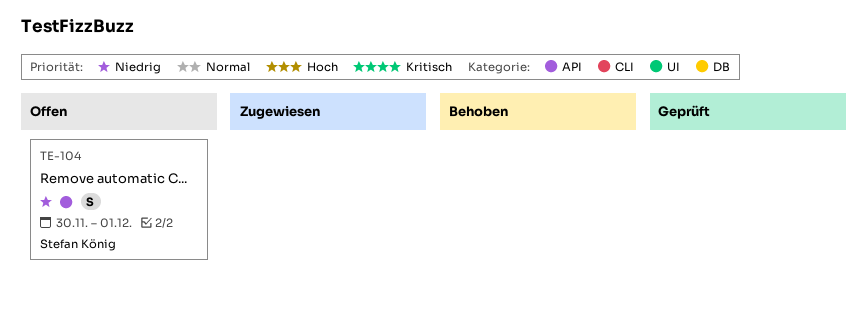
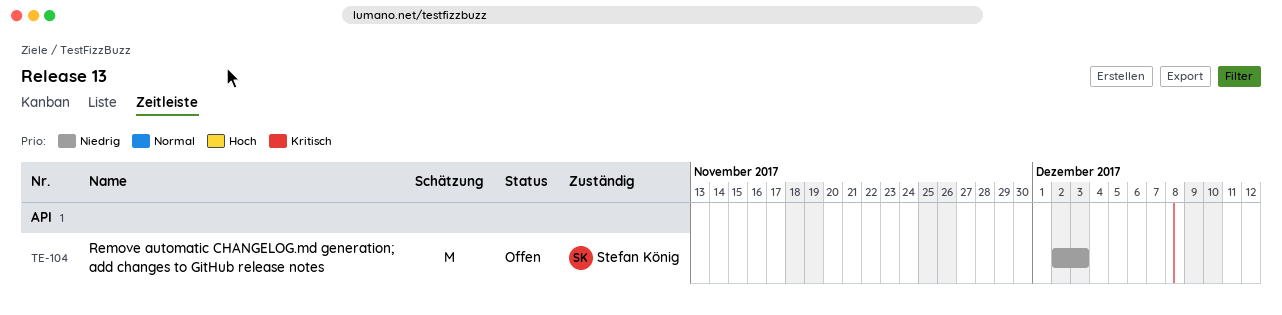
TE-104, estimate: S -> M
TE-104, start: Nov 30 -> Dec 2
TE-104, due: Dec 1 -> Dec 3

